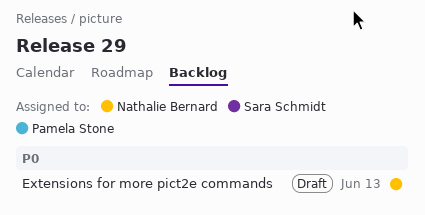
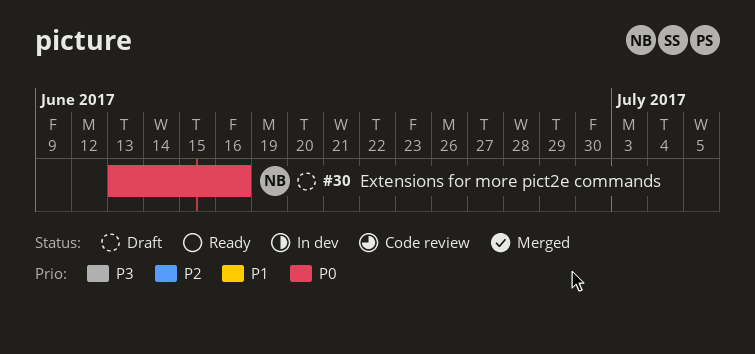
Extensions for more pict2e commands, due: Jun 13 -> Jun 16

